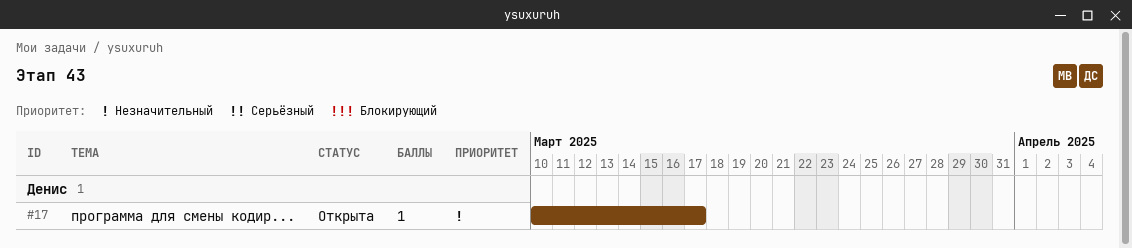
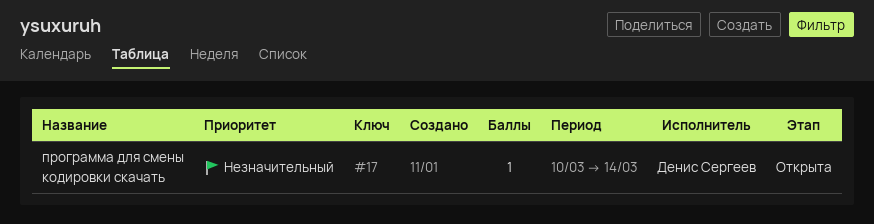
#17, due: Mar 17 -> Mar 14

